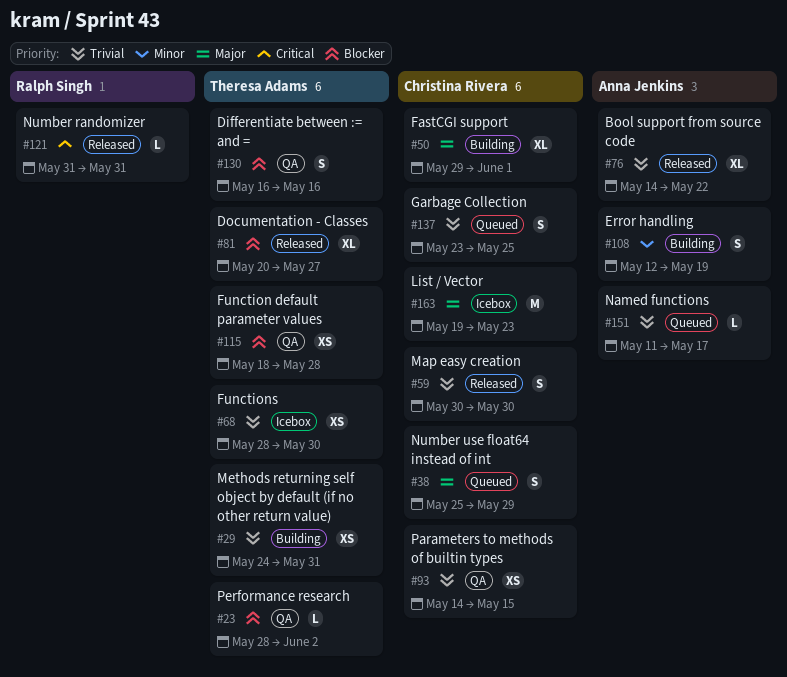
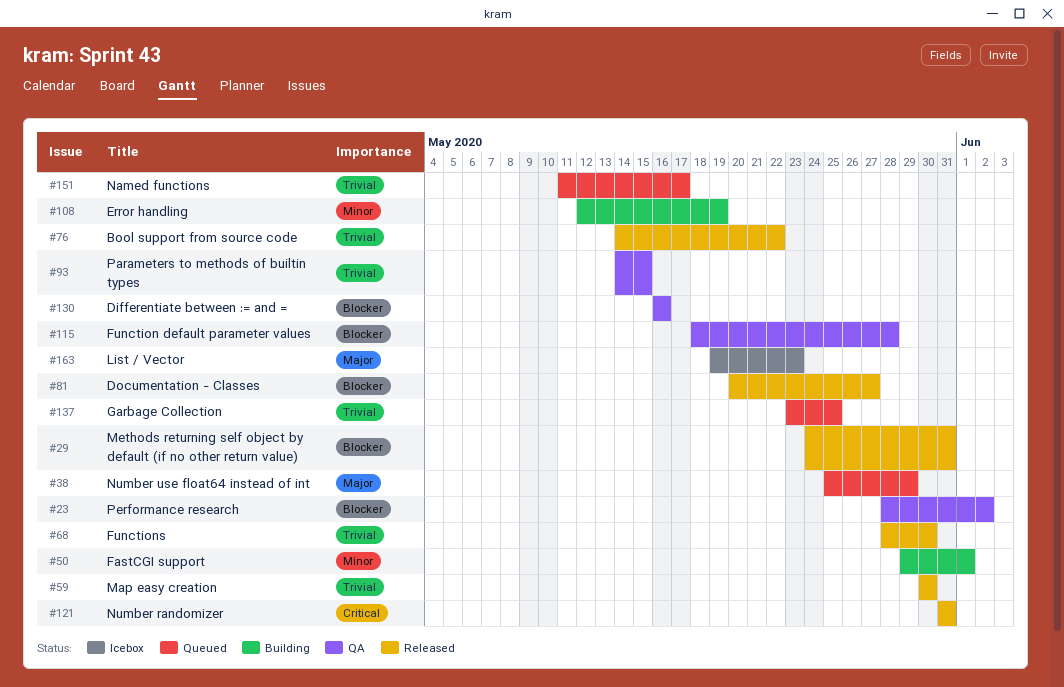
#29, status: Building -> Released
#29, priority: Trivial -> Blocker
#50, priority: Major -> Minor
#68, status: Icebox -> Released

